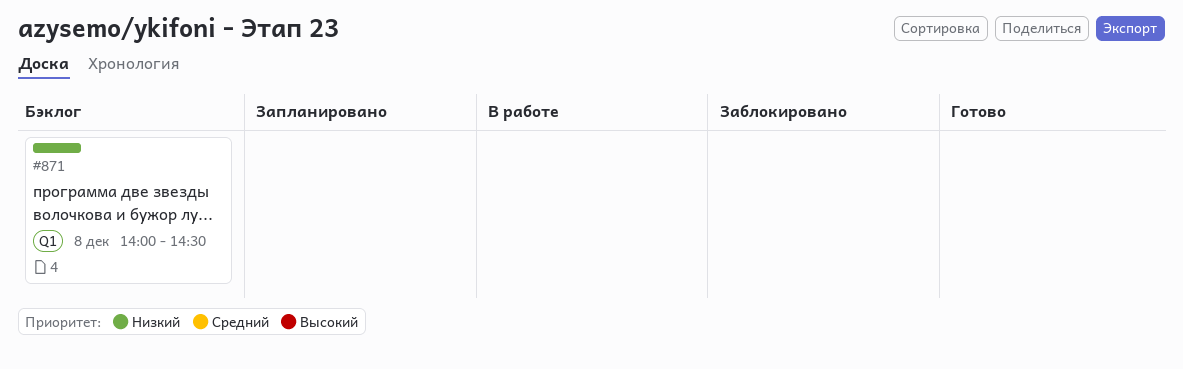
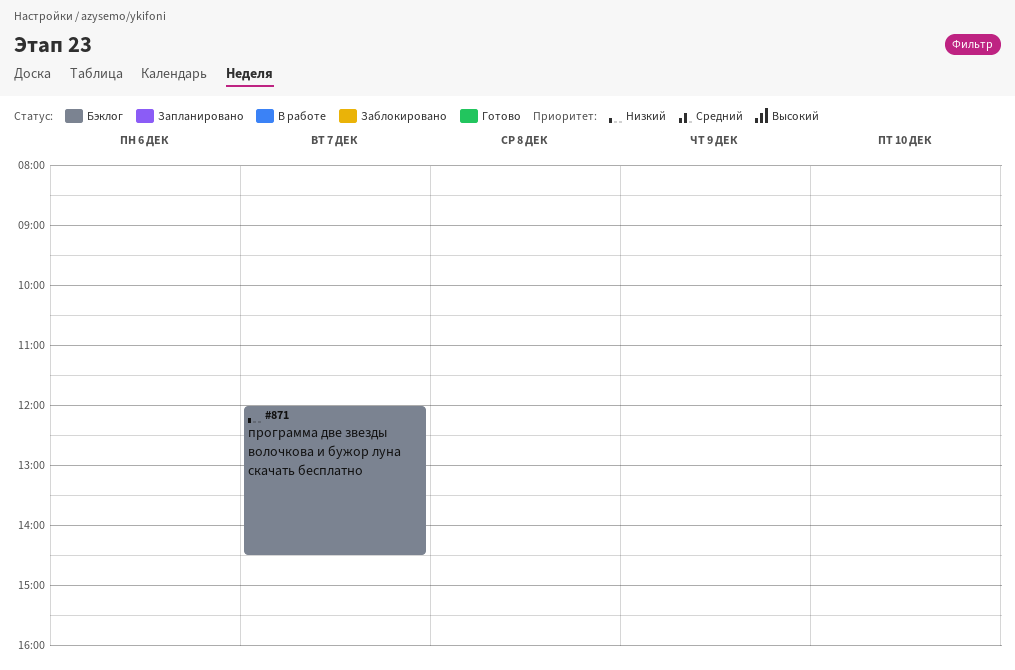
#871, day: Dec 8 -> Dec 7
#871, begins: 14:00 -> 12:00

